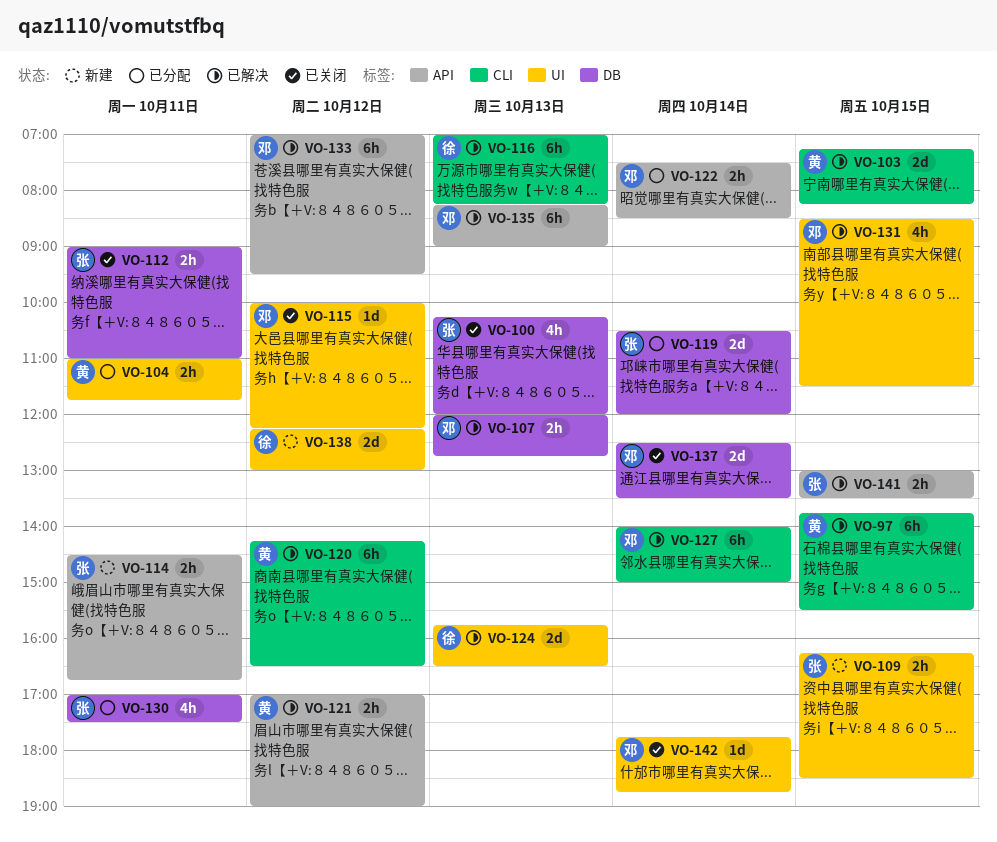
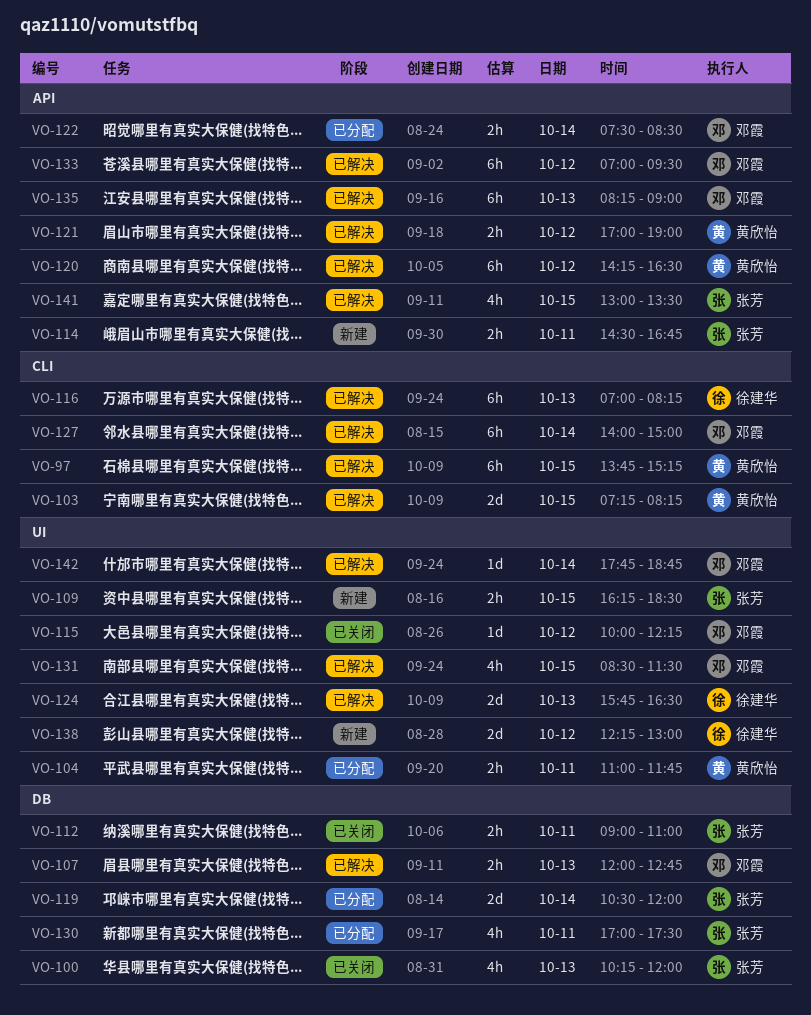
VO-97, ends: 15:30 -> 15:15
VO-120, label: CLI -> API
VO-137: present -> none
VO-141, estimate: 2h -> 4h
VO-142, status: 已关闭 -> 已解决

